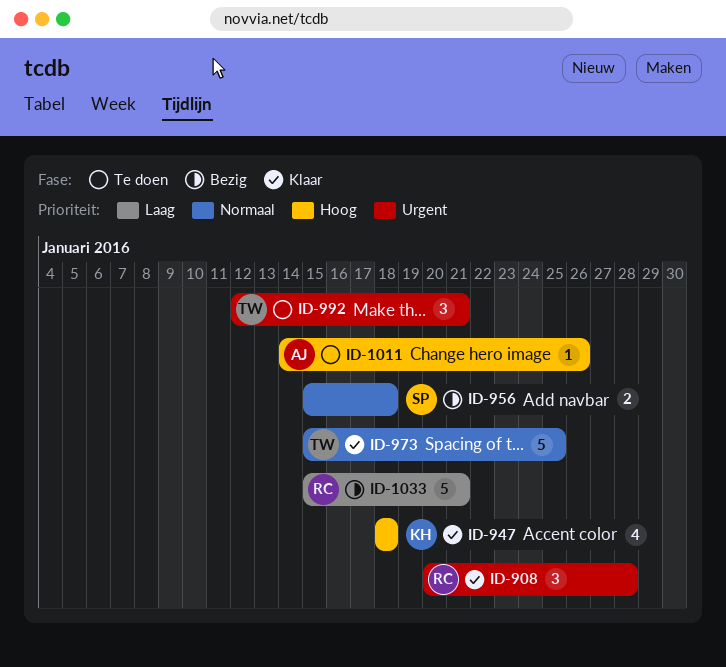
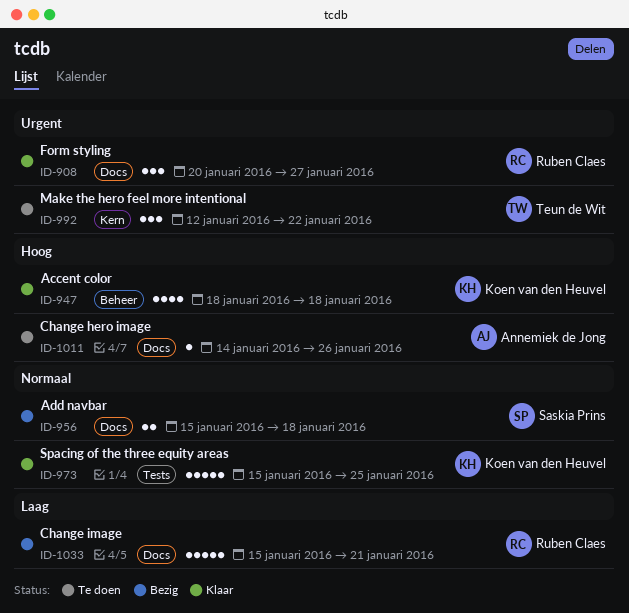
ID-908, due: Jan 28 -> Jan 27
ID-973, owner: Teun de Wit -> Koen van den Heuvel
ID-992, due: Jan 21 -> Jan 22

